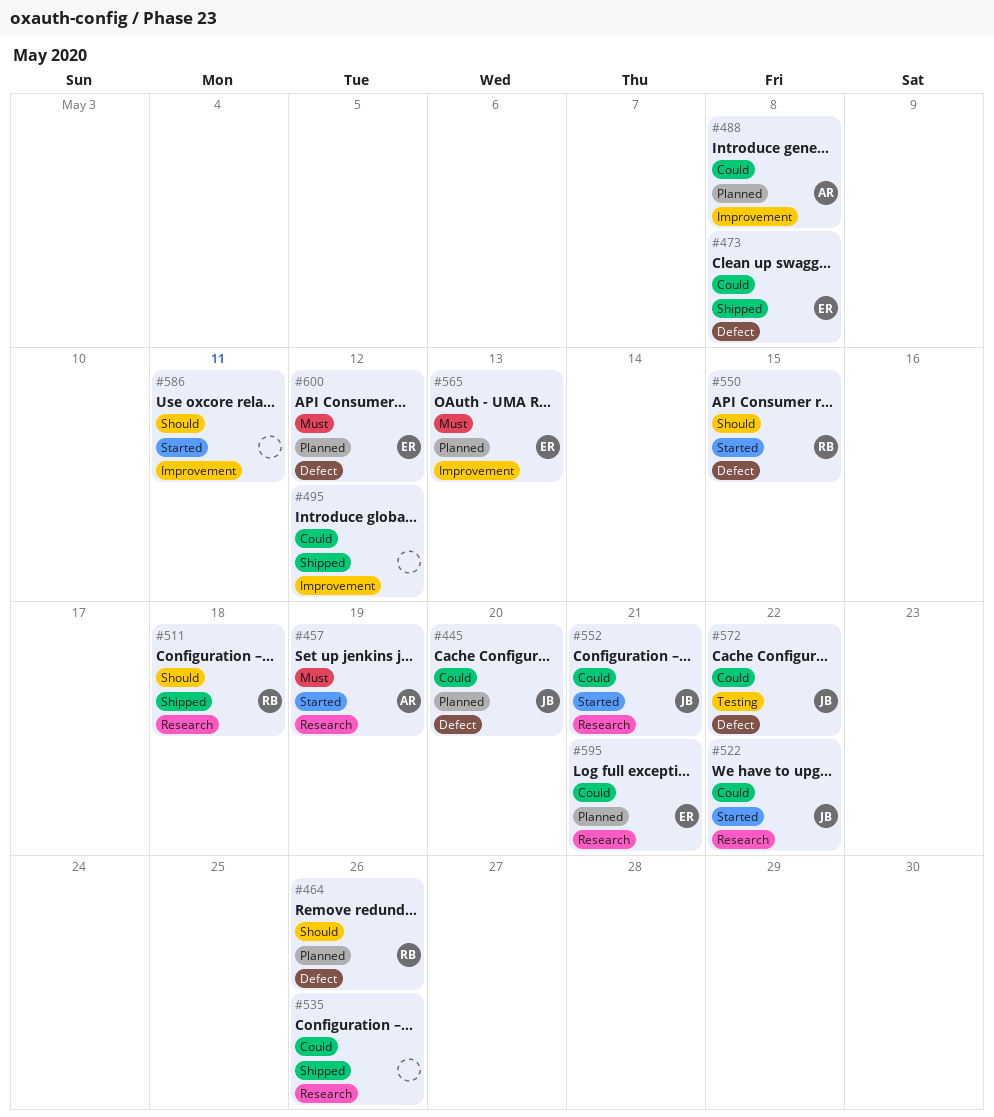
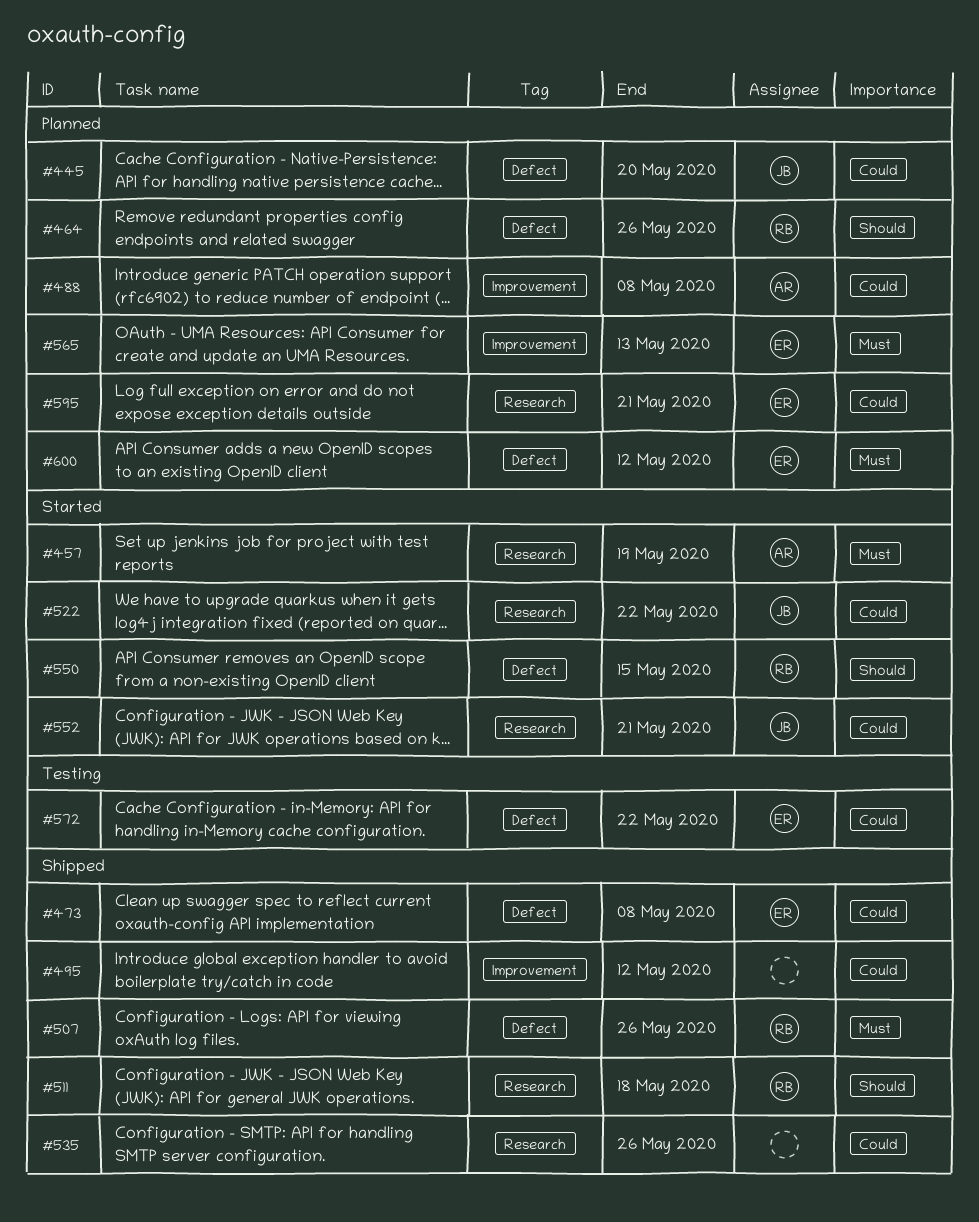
#507: none -> present
#572, owner: JB -> ER
#586: present -> none

